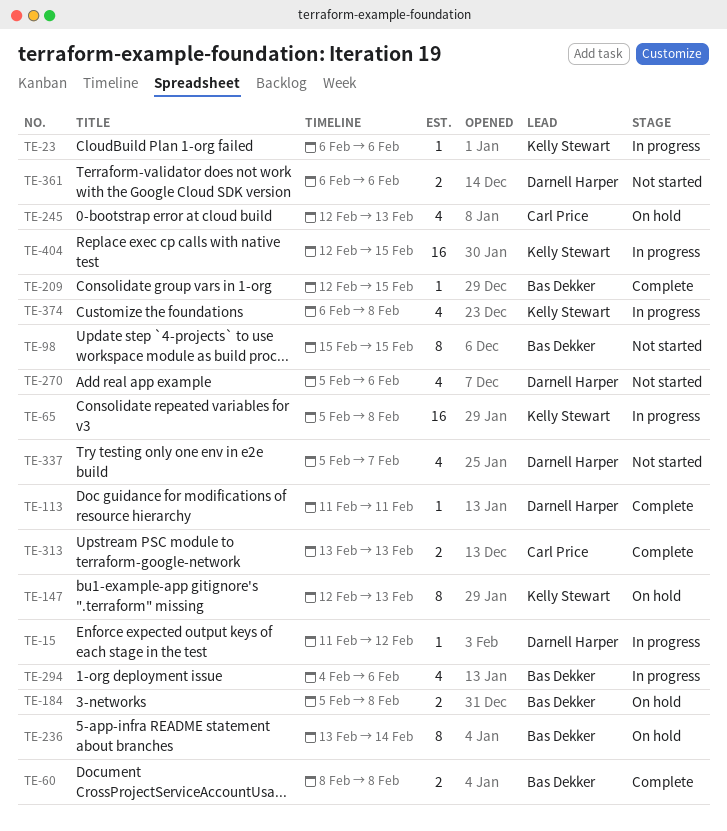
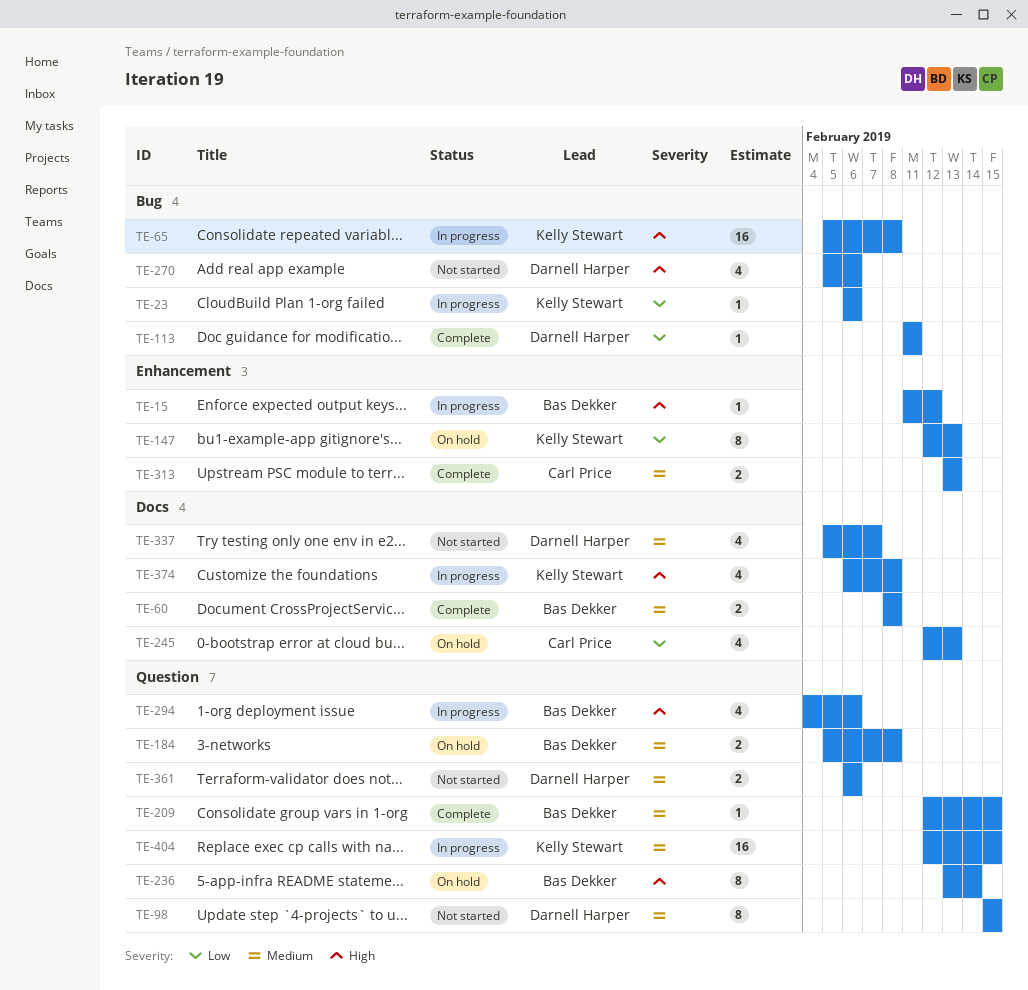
TE-15, owner: Darnell Harper -> Bas Dekker
TE-98, owner: Bas Dekker -> Darnell Harper

